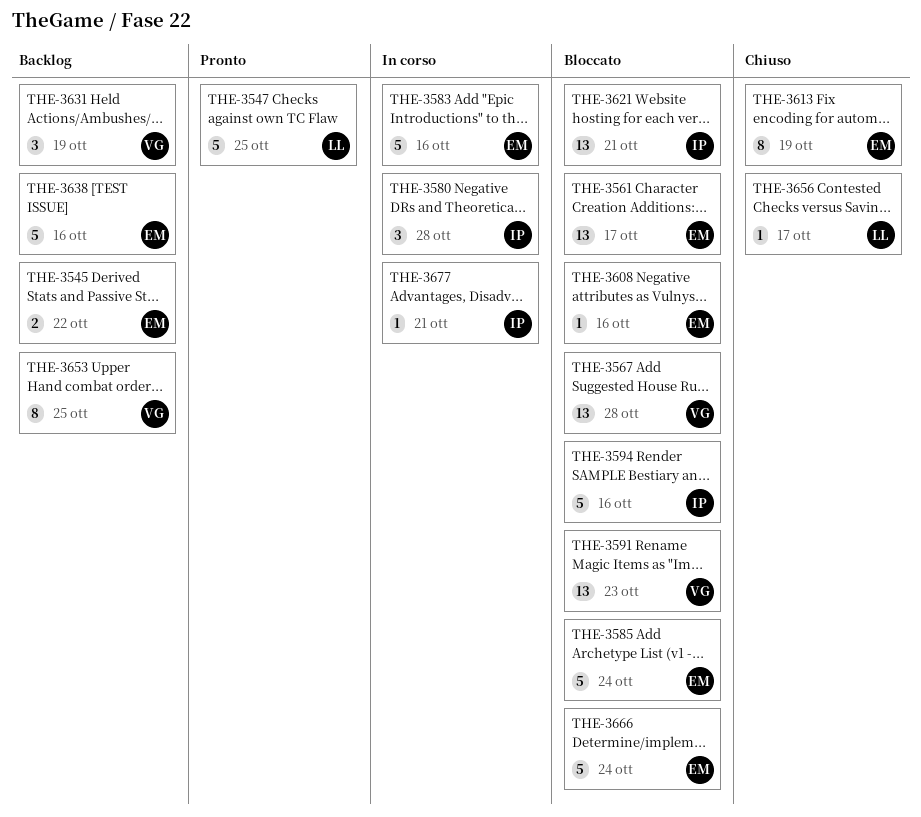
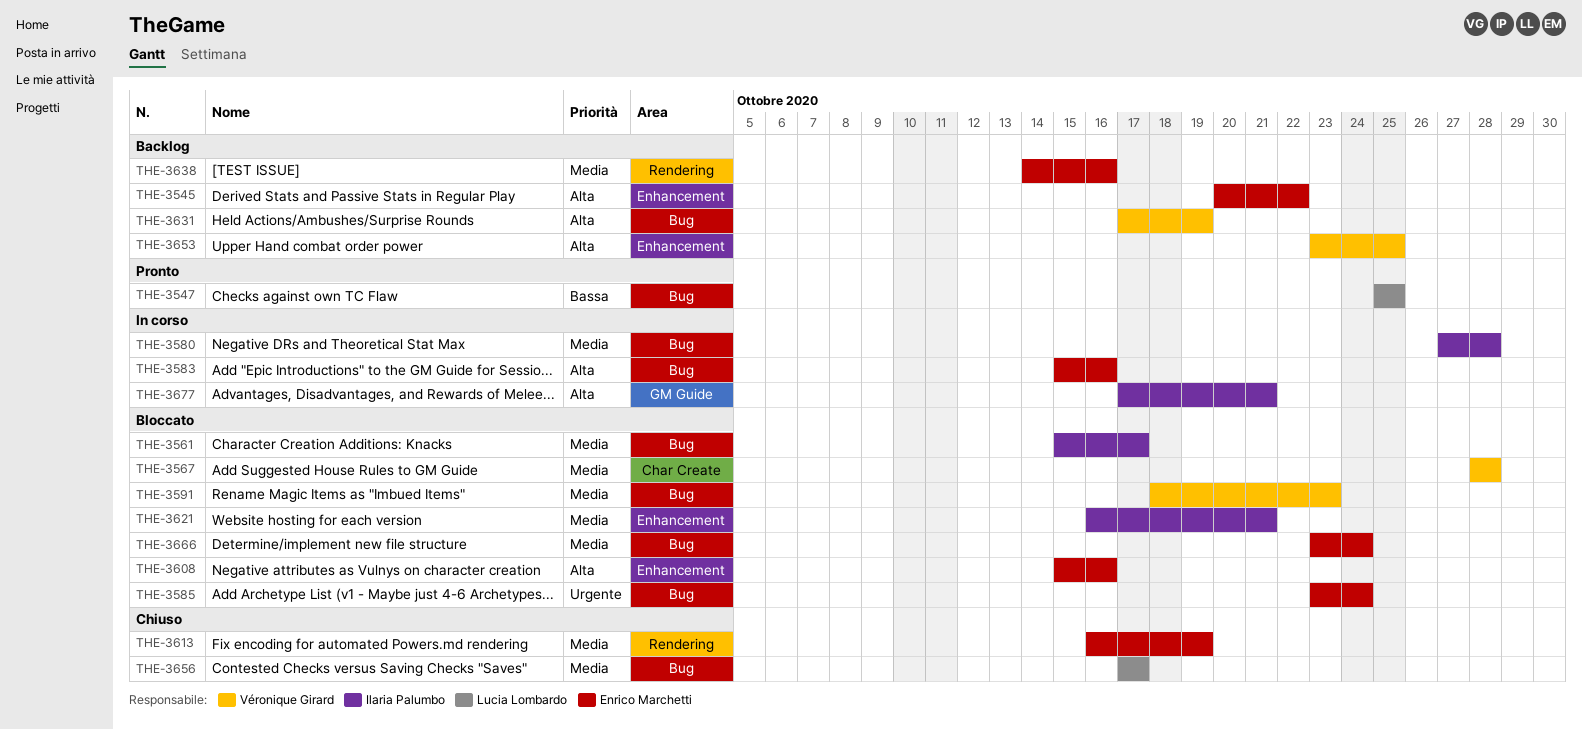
THE-3561, owner: Enrico Marchetti -> Ilaria Palumbo
THE-3594: present -> none

